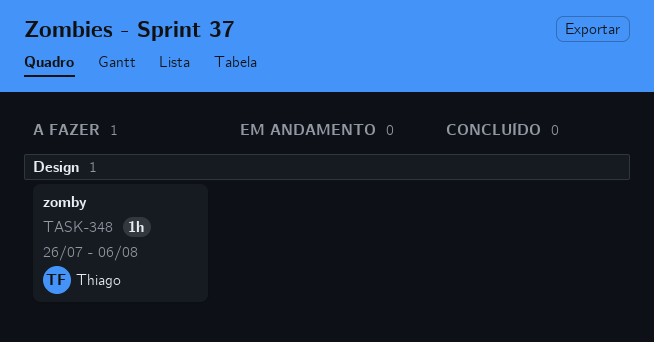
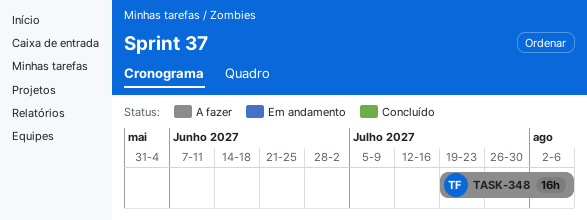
TASK-348, estimate: 1h -> 16h
TASK-348, start: Jul 26 -> Jul 19

